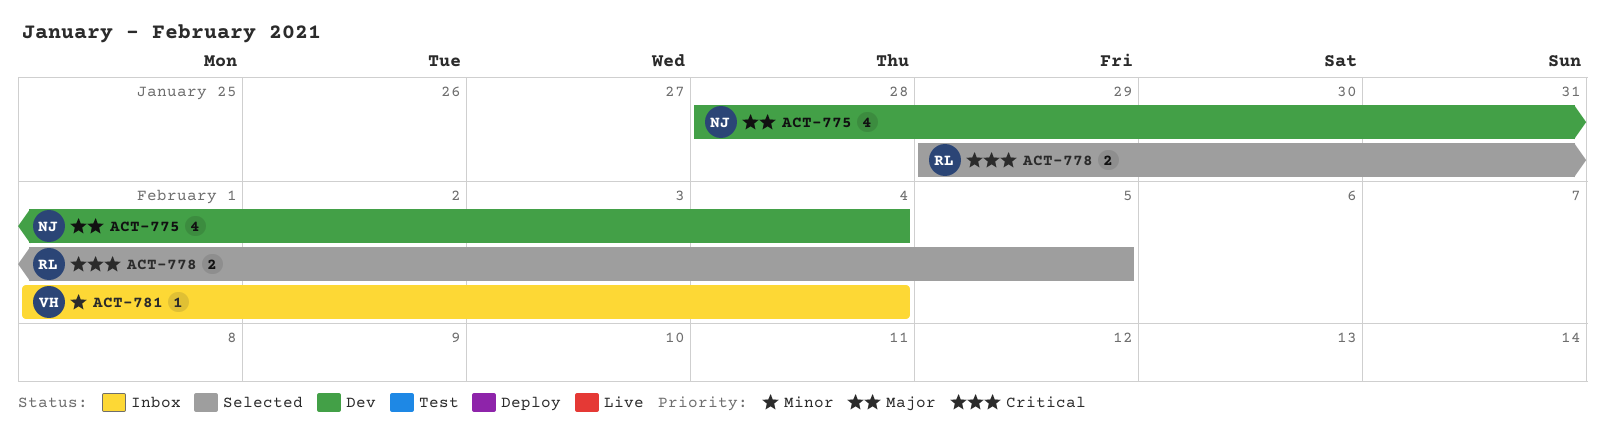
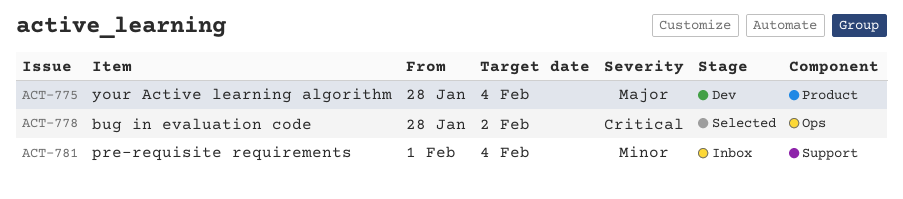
ACT-778, start: Jan 29 -> Jan 28
ACT-778, due: Feb 5 -> Feb 2

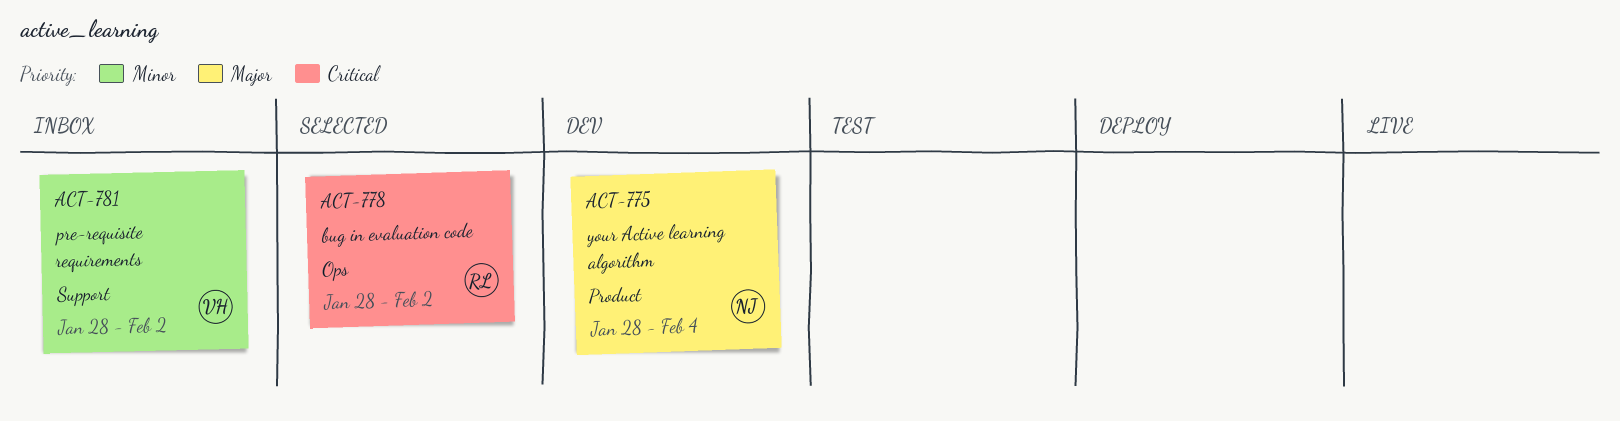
ACT-781, start: Feb 1 -> Jan 28
ACT-781, due: Feb 4 -> Feb 2

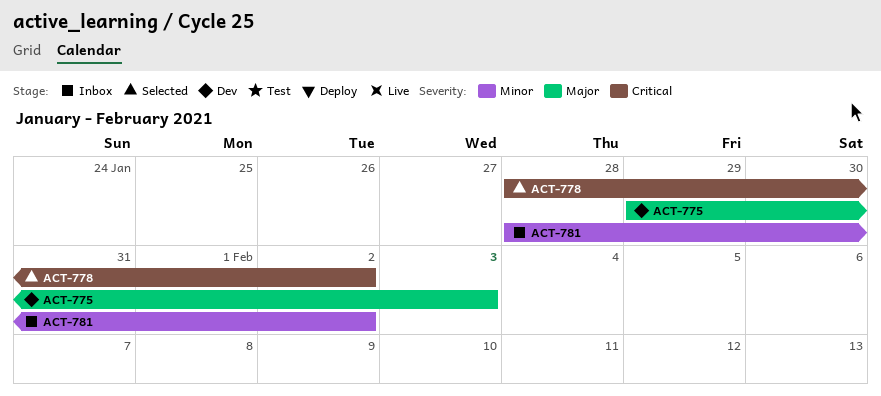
ACT-775, start: Jan 28 -> Jan 29
ACT-775, due: Feb 4 -> Feb 3

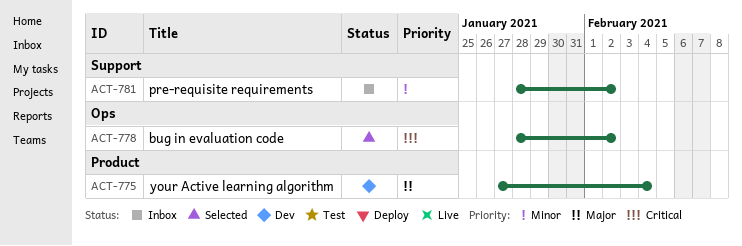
ACT-775, start: Jan 29 -> Jan 27
ACT-775, due: Feb 3 -> Feb 4

